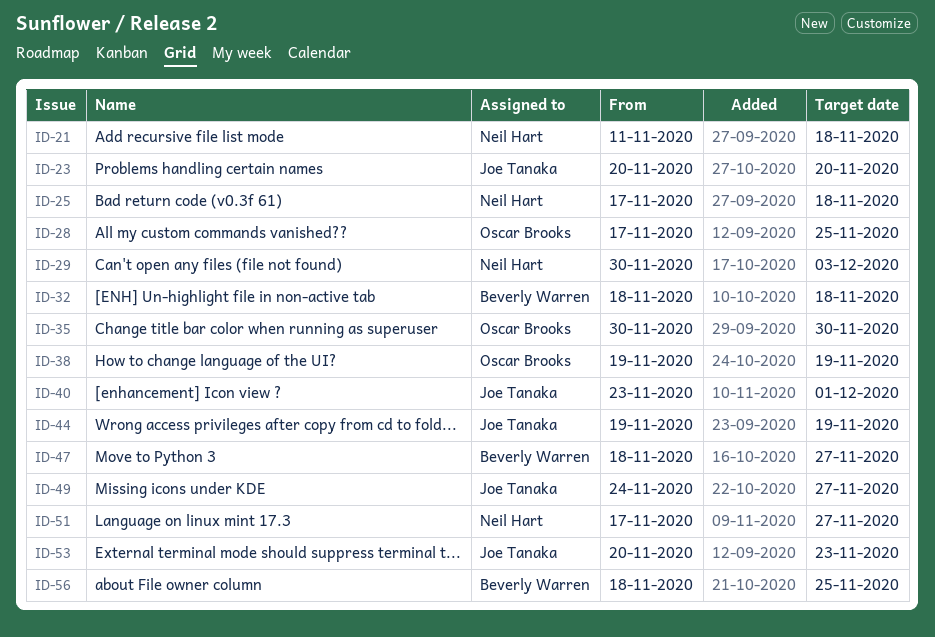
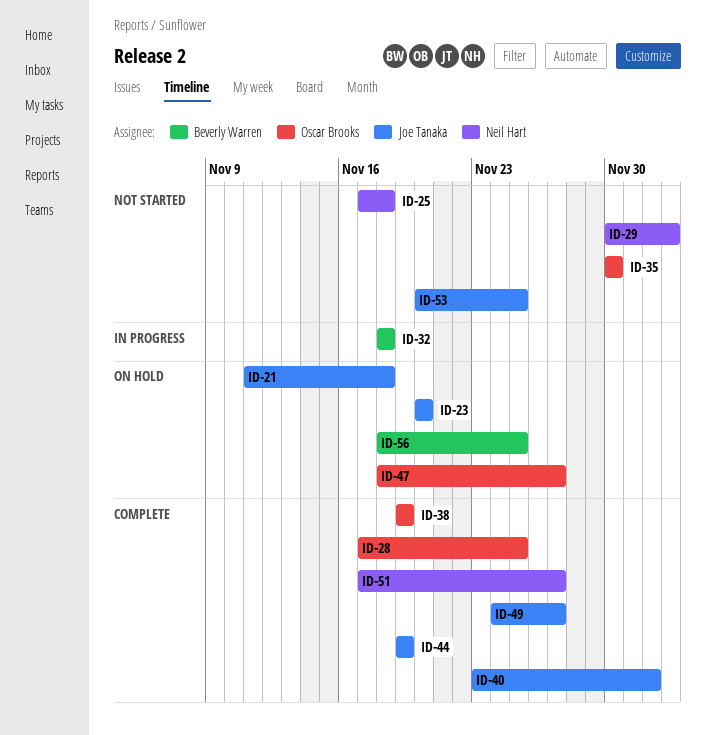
ID-21, owner: Neil Hart -> Joe Tanaka
ID-40, due: Dec 1 -> Dec 2
ID-47, owner: Beverly Warren -> Oscar Brooks
ID-53, due: Nov 23 -> Nov 25

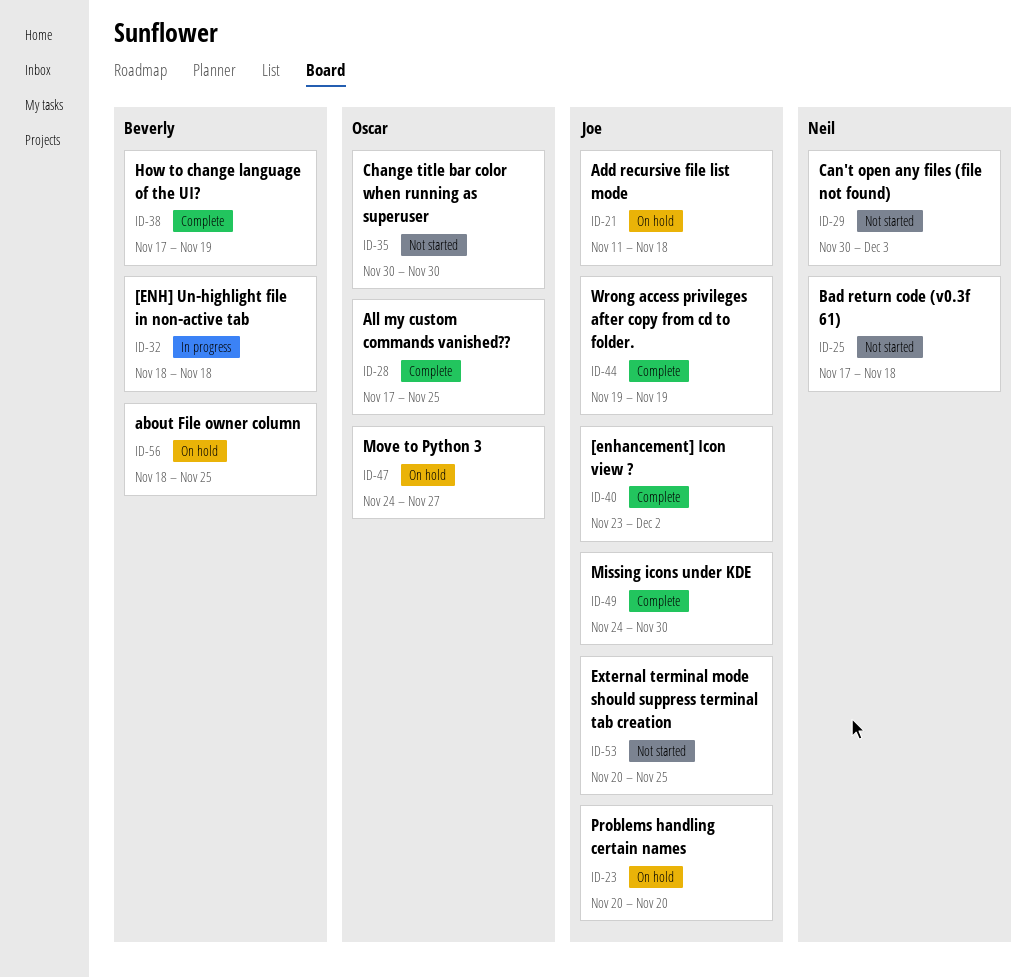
ID-38, owner: Oscar Brooks -> Beverly Warren
ID-38, start: Nov 19 -> Nov 17
ID-47, start: Nov 18 -> Nov 24
ID-49, due: Nov 27 -> Nov 30
ID-51: present -> none

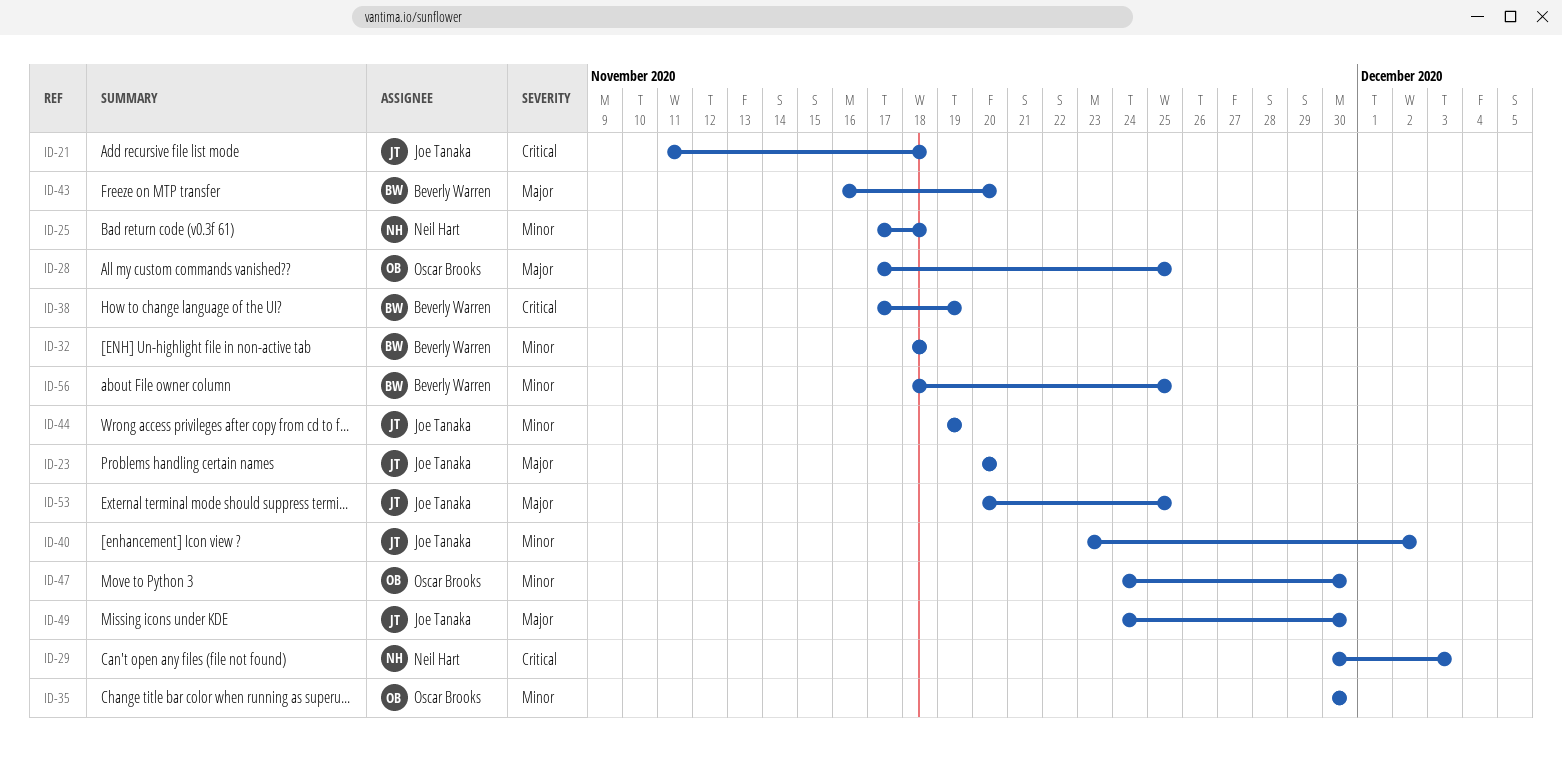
ID-43: none -> present
ID-47, due: Nov 27 -> Nov 30

